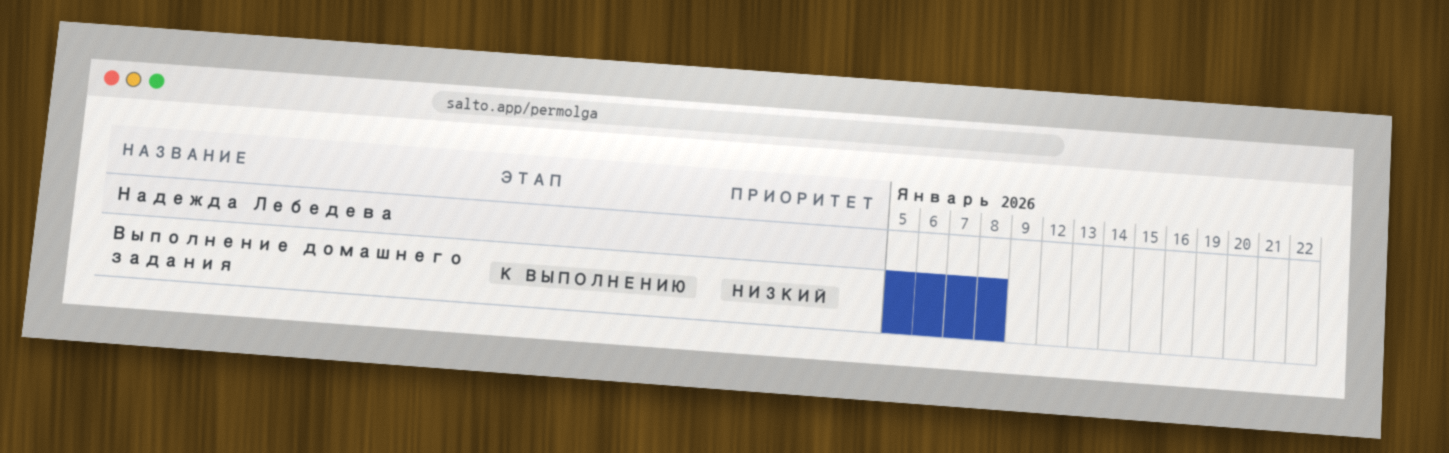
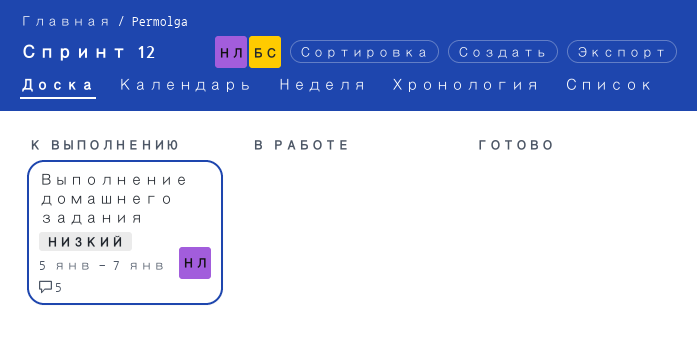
Выполнение домашнего задания, due: Jan 8 -> Jan 7

